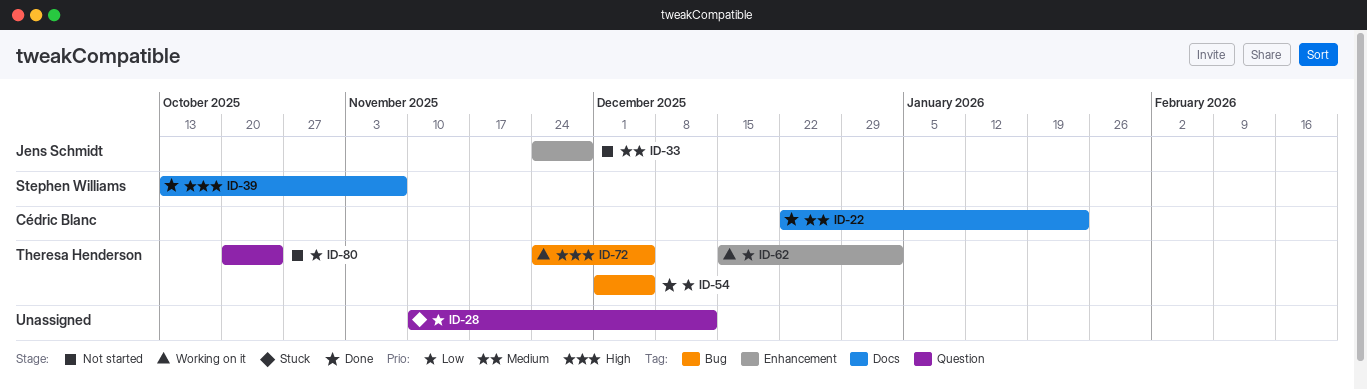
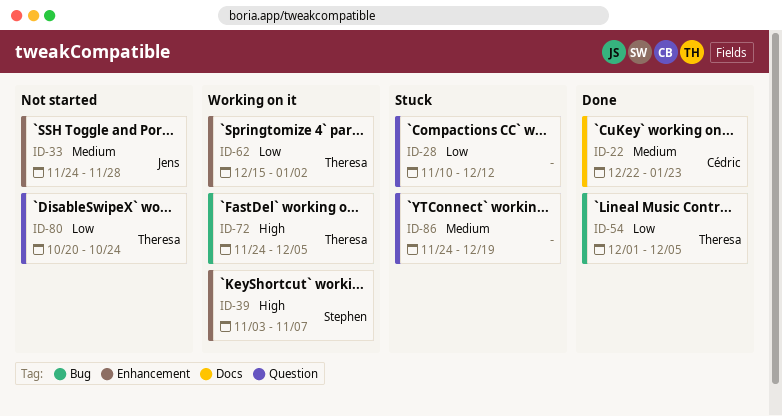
ID-39, status: Done -> Working on it
ID-39, label: Docs -> Enhancement
ID-39, start: Oct 13 -> Nov 3
ID-86: none -> present

